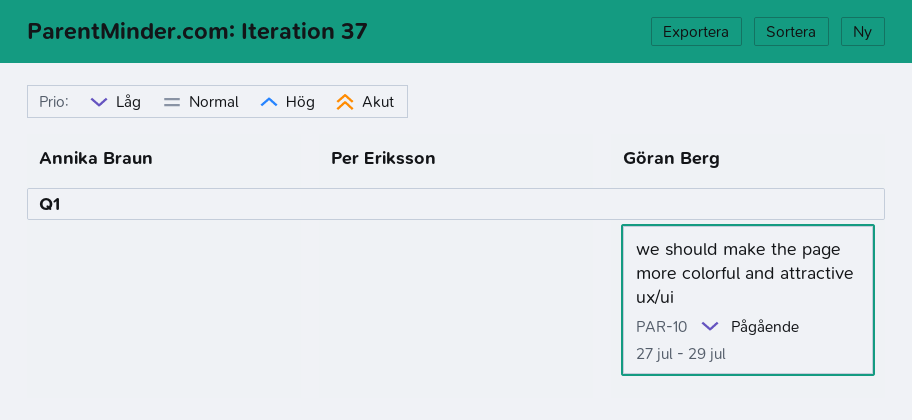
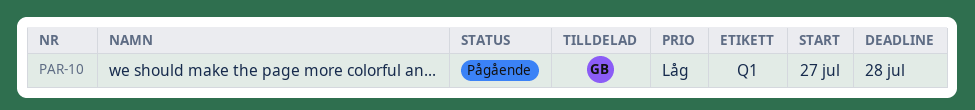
PAR-10, due: Jul 29 -> Jul 28

